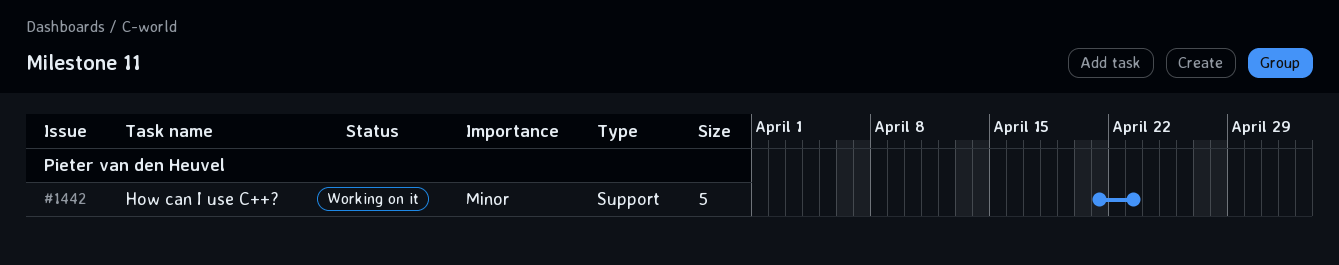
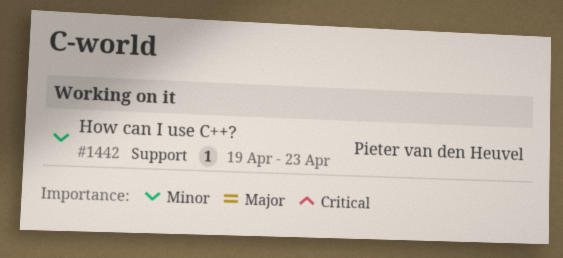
#1442, estimate: 5 -> 1
#1442, start: Apr 21 -> Apr 19

